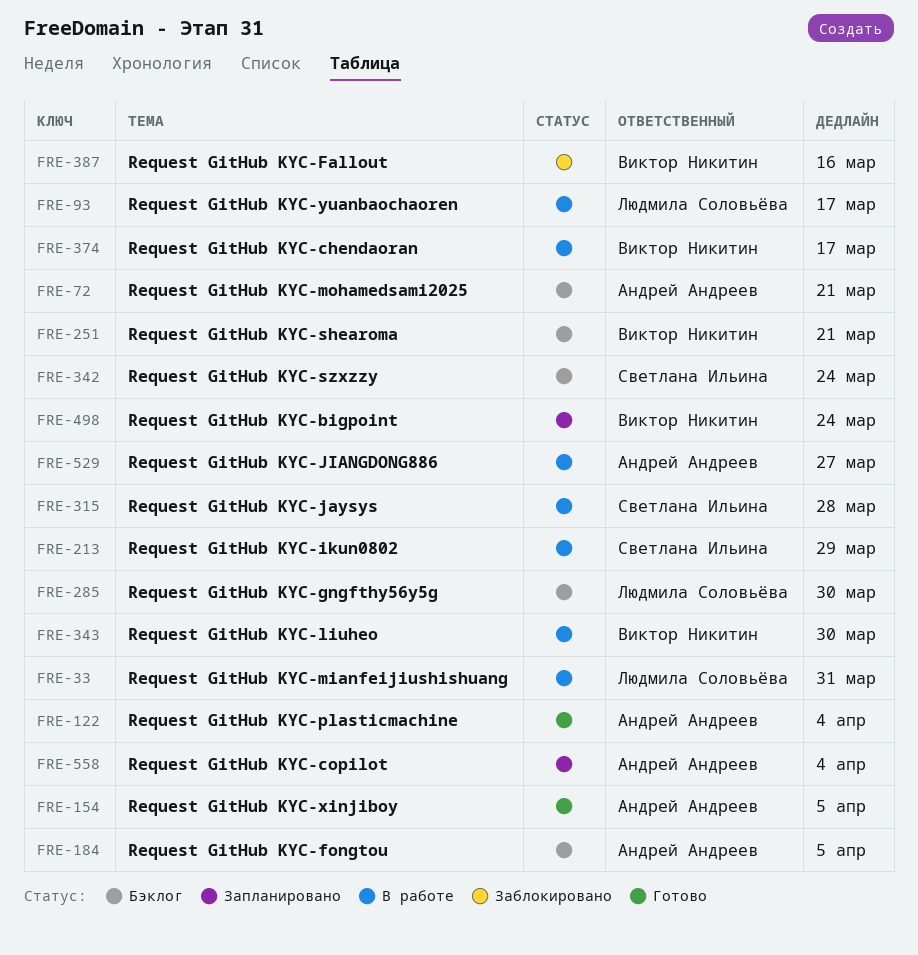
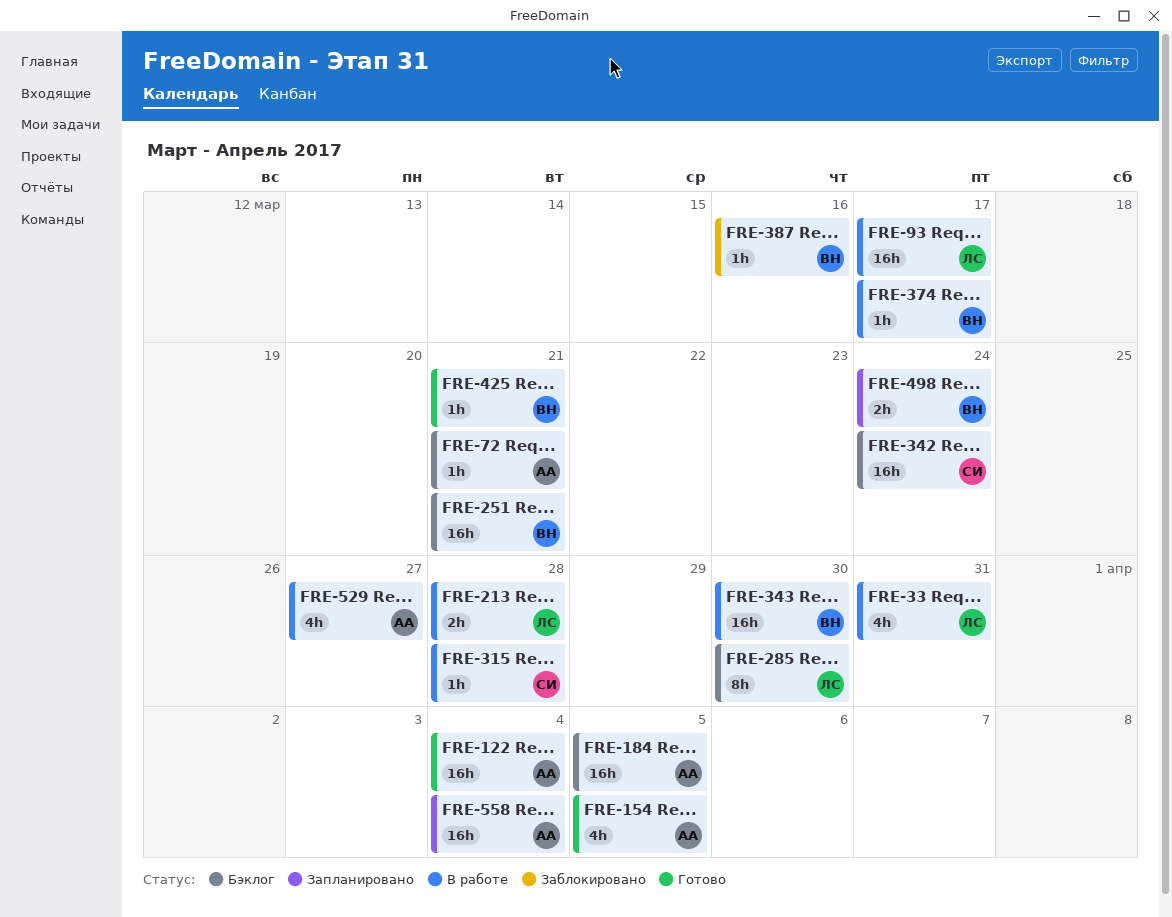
FRE-213, owner: Светлана Ильина -> Людмила Соловьёва
FRE-213, due: Mar 29 -> Mar 28
FRE-425: none -> present

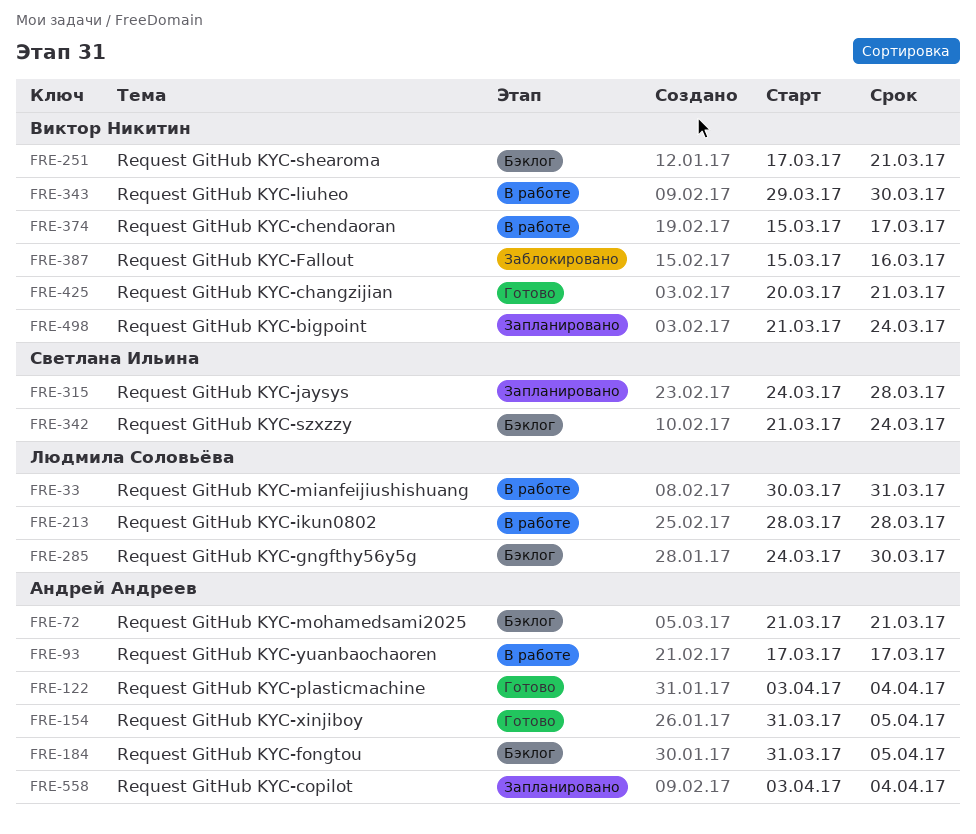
FRE-93, owner: Людмила Соловьёва -> Андрей Андреев
FRE-315, status: В работе -> Запланировано
FRE-529: present -> none

